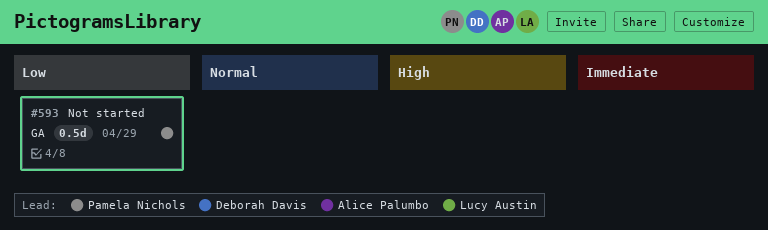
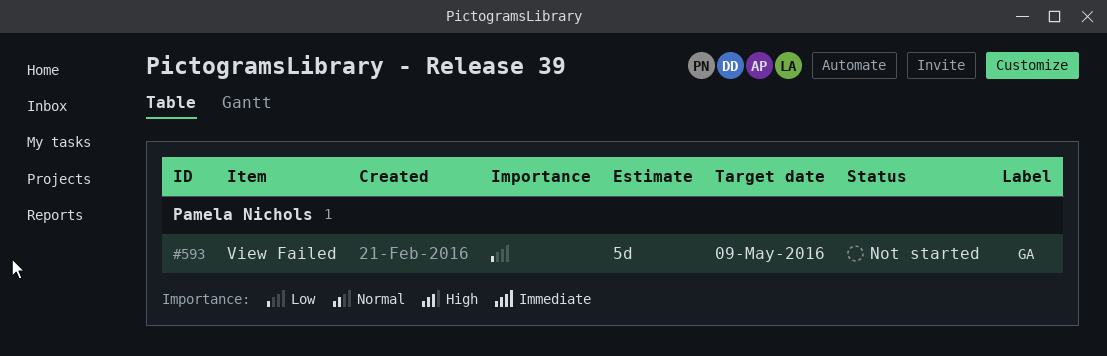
#593, estimate: 0.5d -> 5d
#593, due: Apr 29 -> May 9

